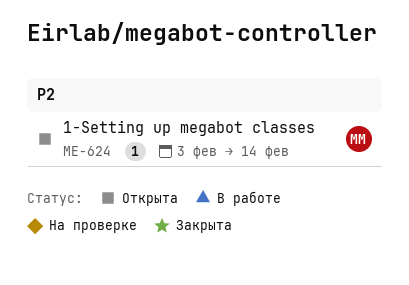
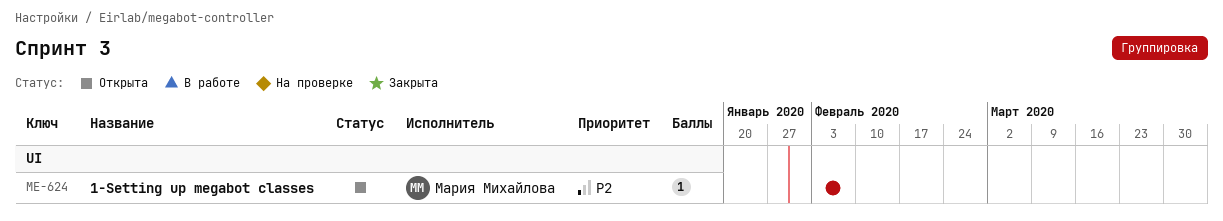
ME-624, due: Feb 14 -> Feb 7

